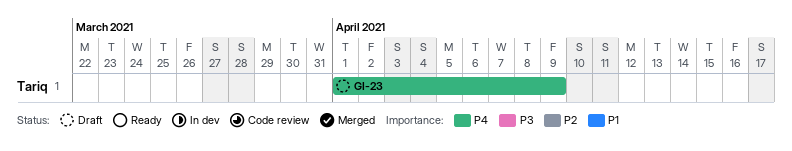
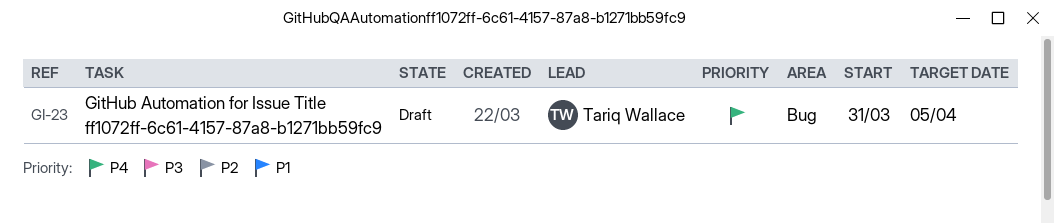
GI-23, start: Apr 1 -> Mar 31
GI-23, due: Apr 9 -> Apr 5

